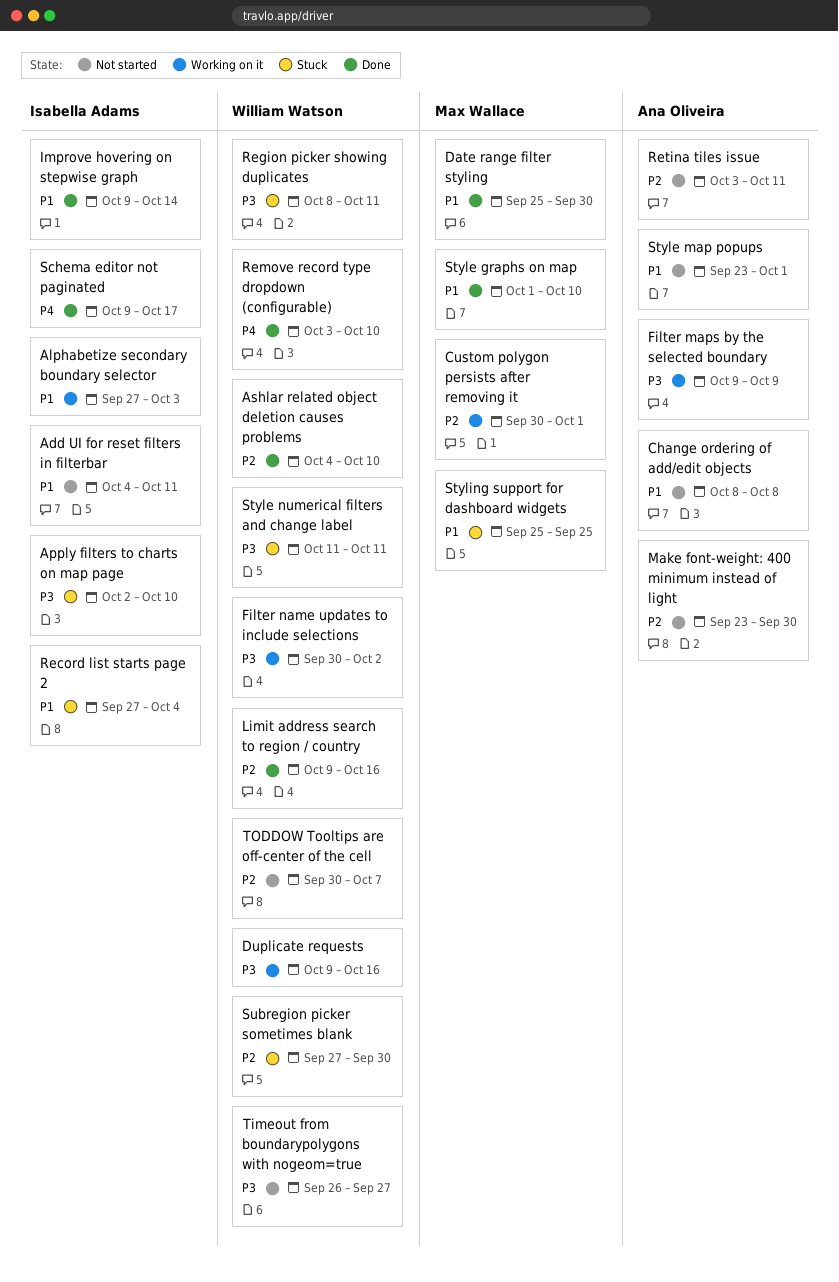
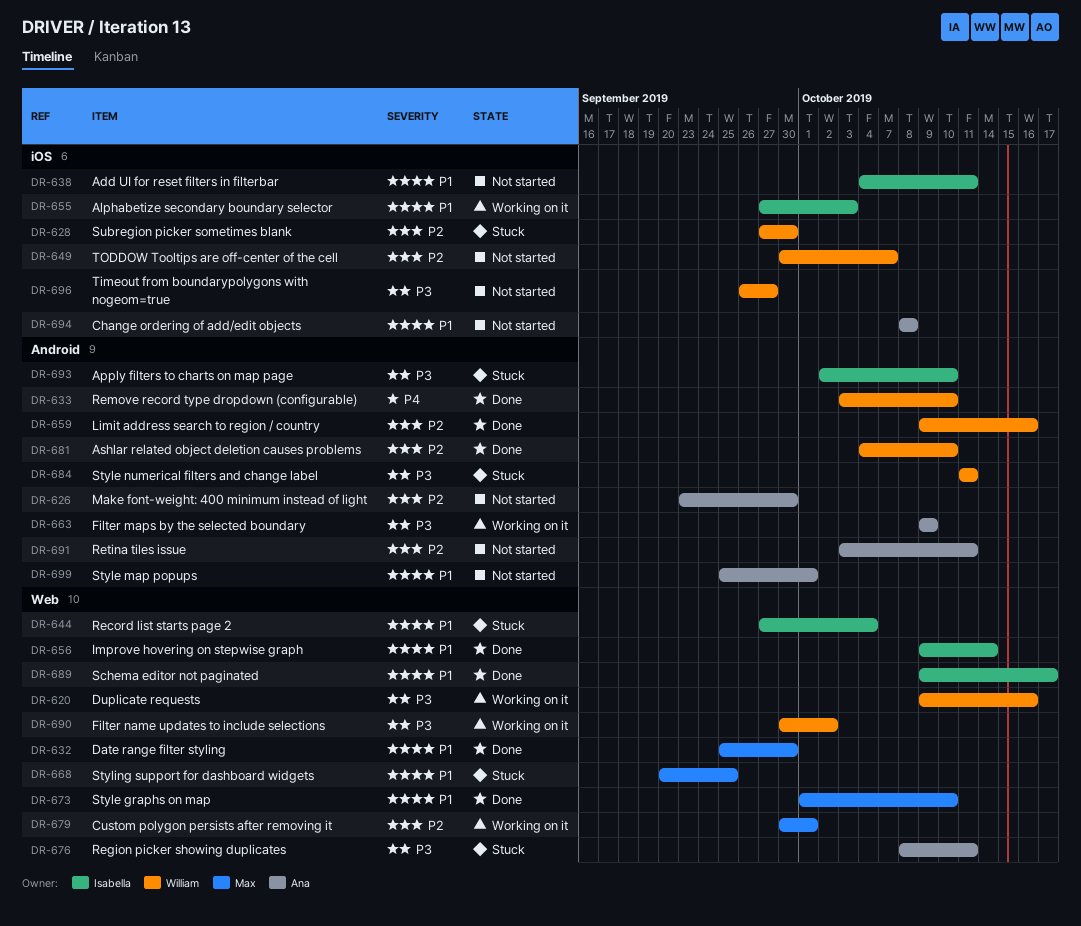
Region picker showing duplicates, owner: William Watson -> Ana Oliveira
Schema editor not paginated, priority: P4 -> P1
Style map popups, start: Sep 23 -> Sep 25
Styling support for dashboard widgets, start: Sep 25 -> Sep 20

